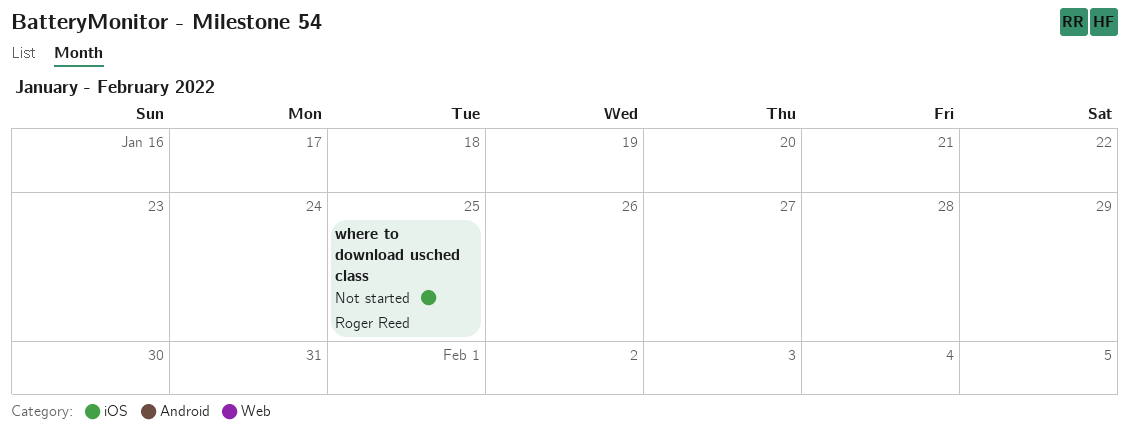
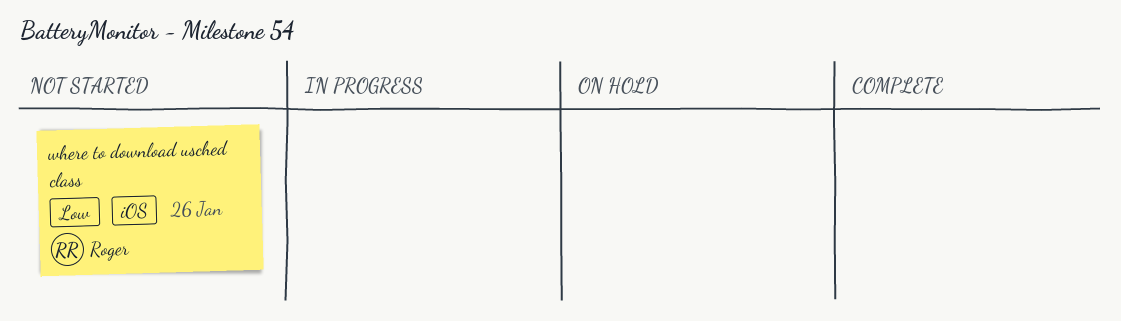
where to download usched class, due: Jan 25 -> Jan 26

